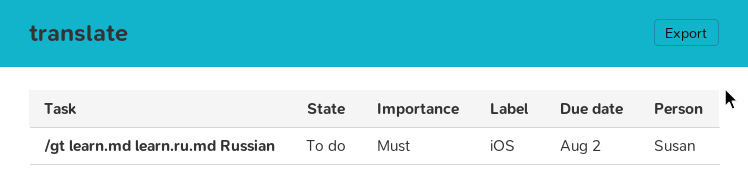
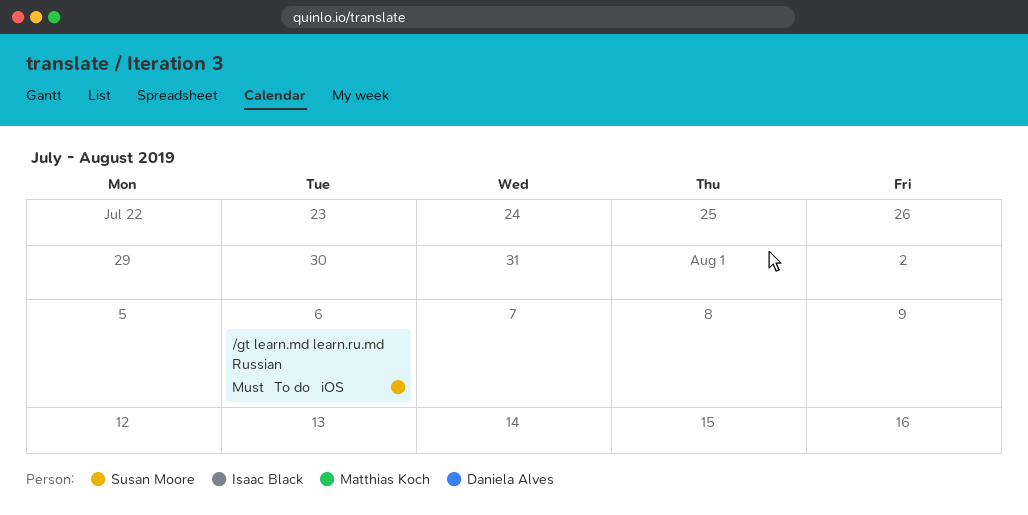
/gt learn.md learn.ru.md Russian, due: Aug 2 -> Aug 6

